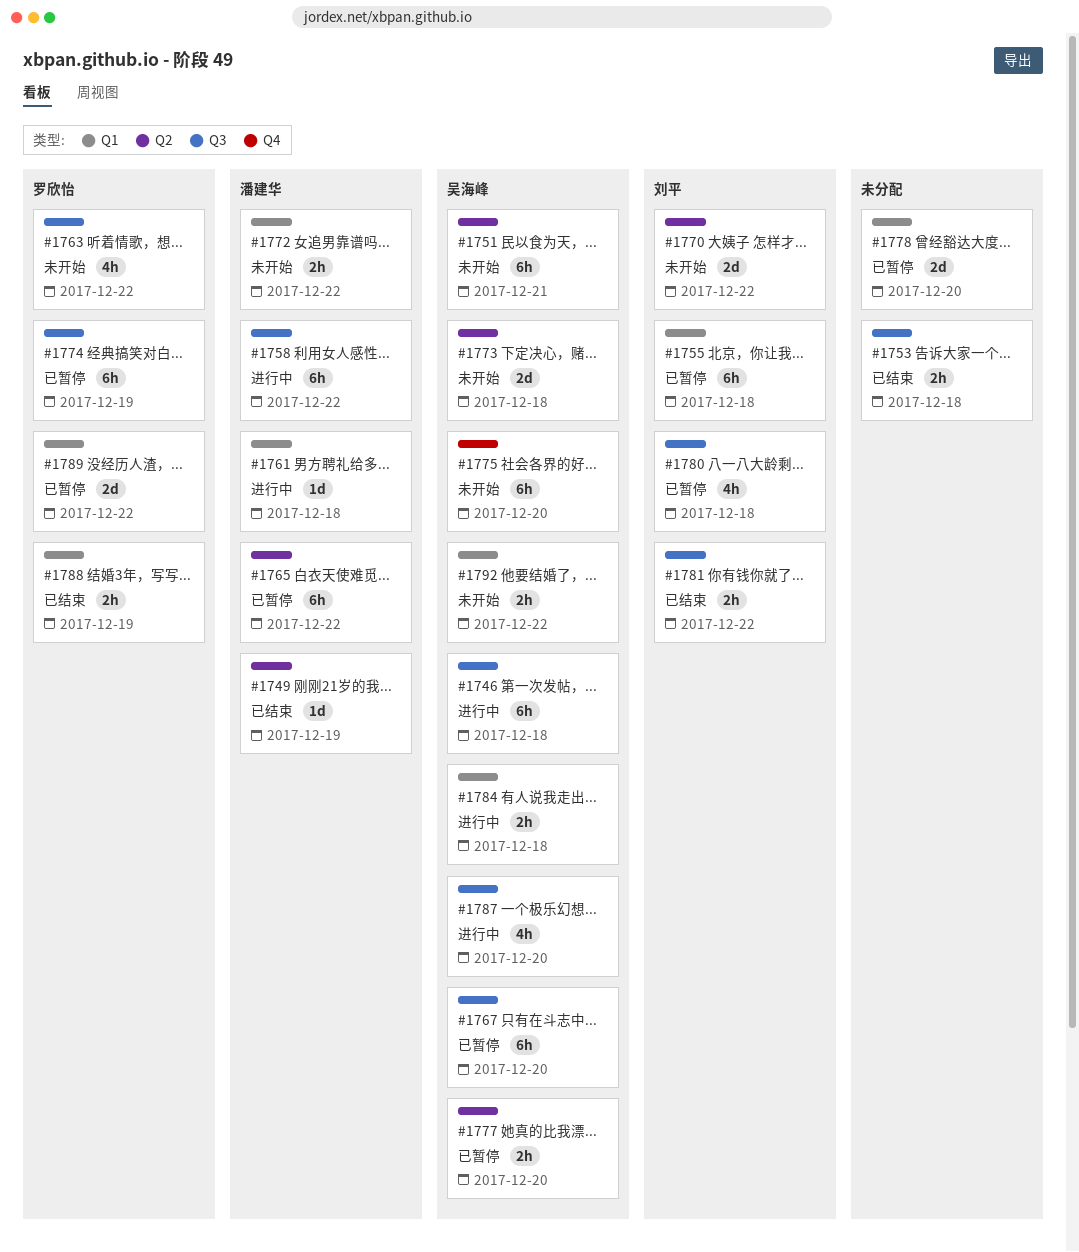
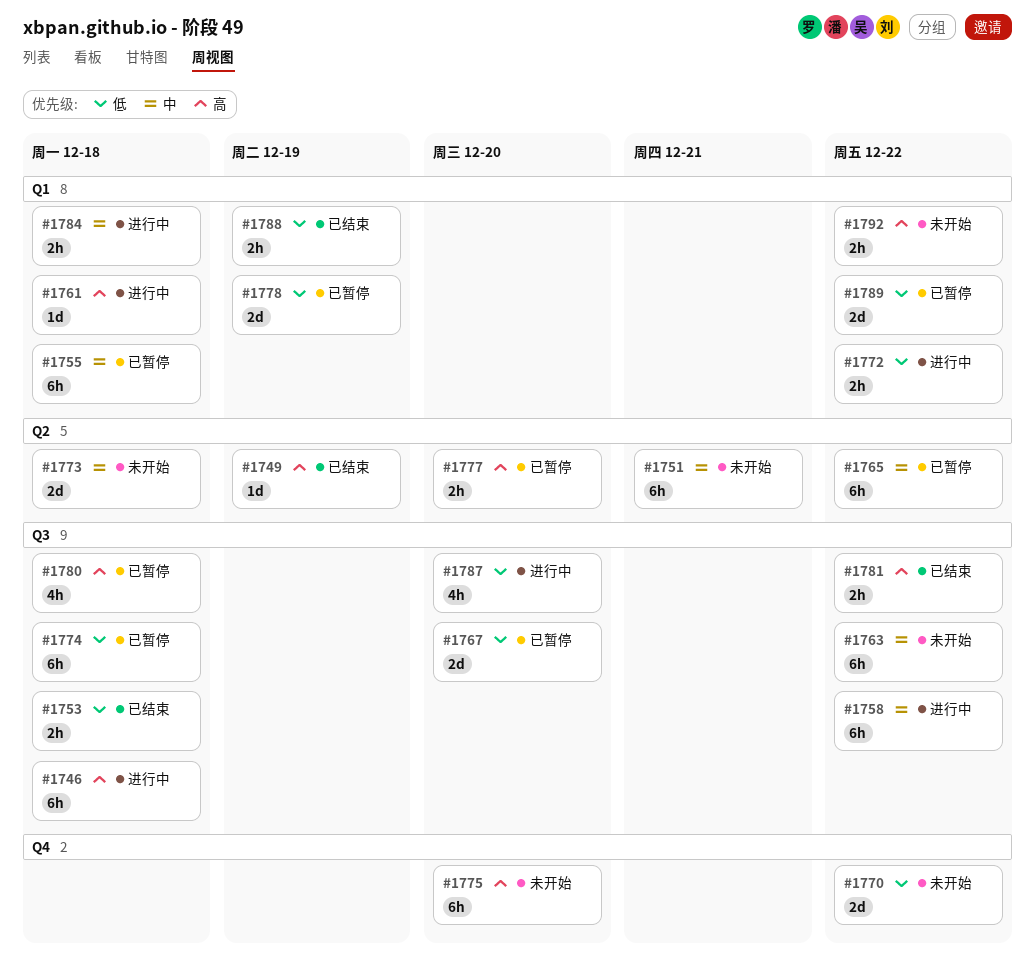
#1763, estimate: 4h -> 6h
#1767, estimate: 6h -> 2d
#1770, label: Q2 -> Q4
#1772, status: 未开始 -> 进行中
#1774, due: Dec 19 -> Dec 18
#1778, due: Dec 20 -> Dec 19

